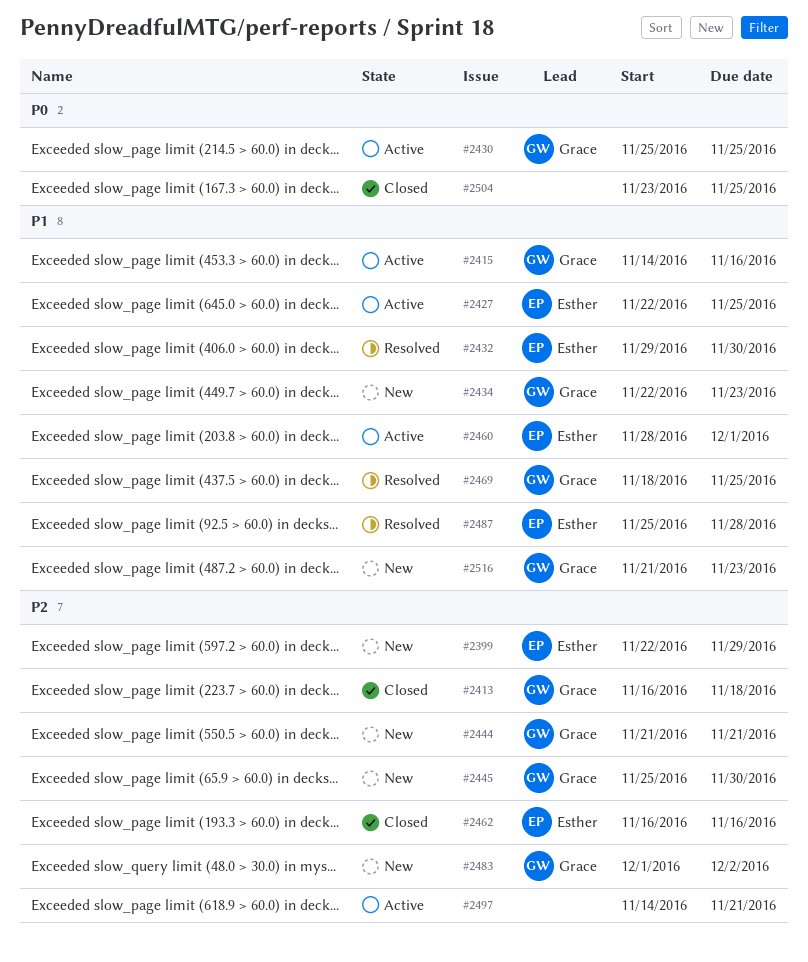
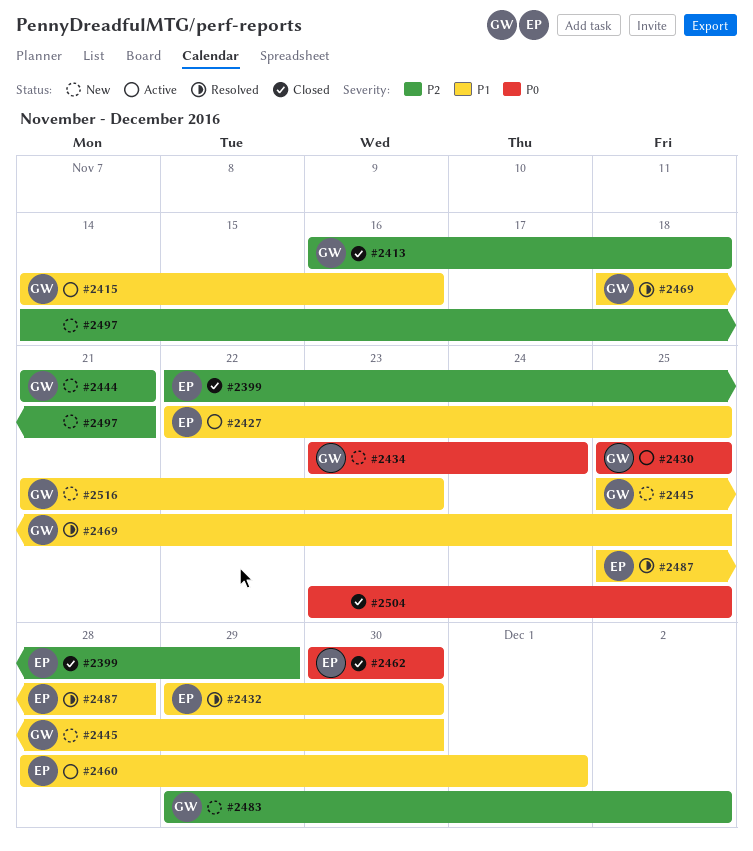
#2399, status: New -> Closed
#2434, priority: P1 -> P0
#2434, start: Nov 22 -> Nov 23
#2434, due: Nov 23 -> Nov 24
#2445, priority: P2 -> P1
#2462, priority: P2 -> P0
#2462, start: Nov 16 -> Nov 30
#2462, due: Nov 16 -> Nov 30
#2483, start: Dec 1 -> Nov 29
#2497, status: Active -> New

